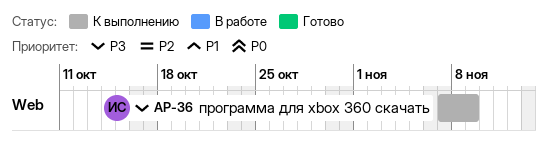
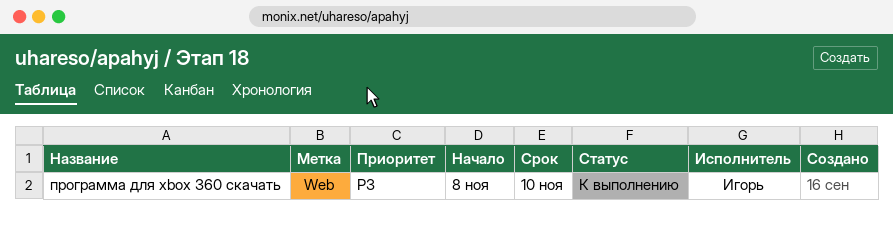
программа для xbox 360 скачать, start: Nov 7 -> Nov 8
программа для xbox 360 скачать, due: Nov 9 -> Nov 10

